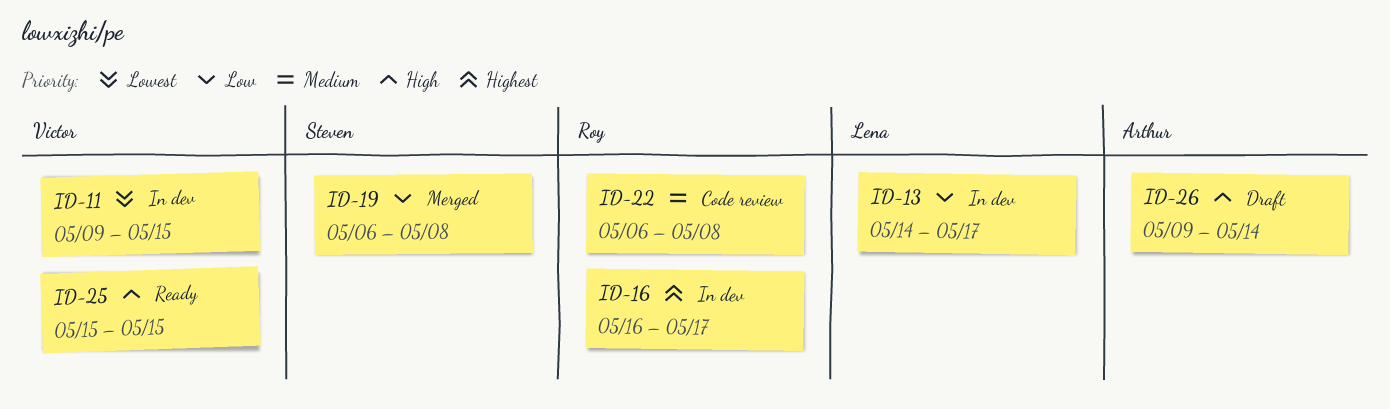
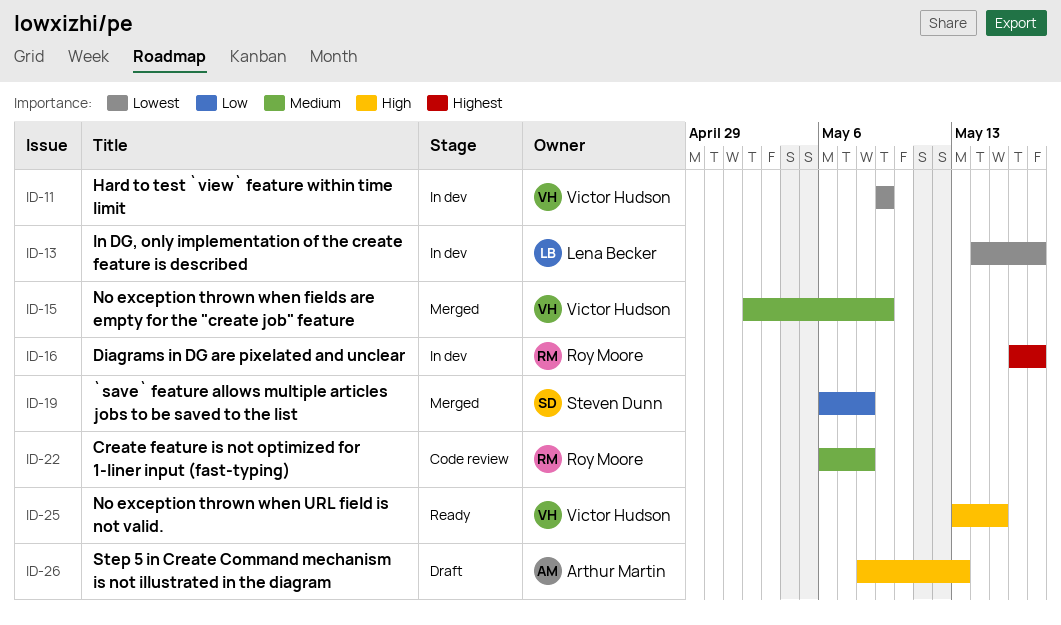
ID-11, due: May 15 -> May 9
ID-13, priority: Low -> Lowest
ID-15: none -> present
ID-25, start: May 15 -> May 13
ID-26, start: May 9 -> May 8
ID-26, due: May 14 -> May 13

